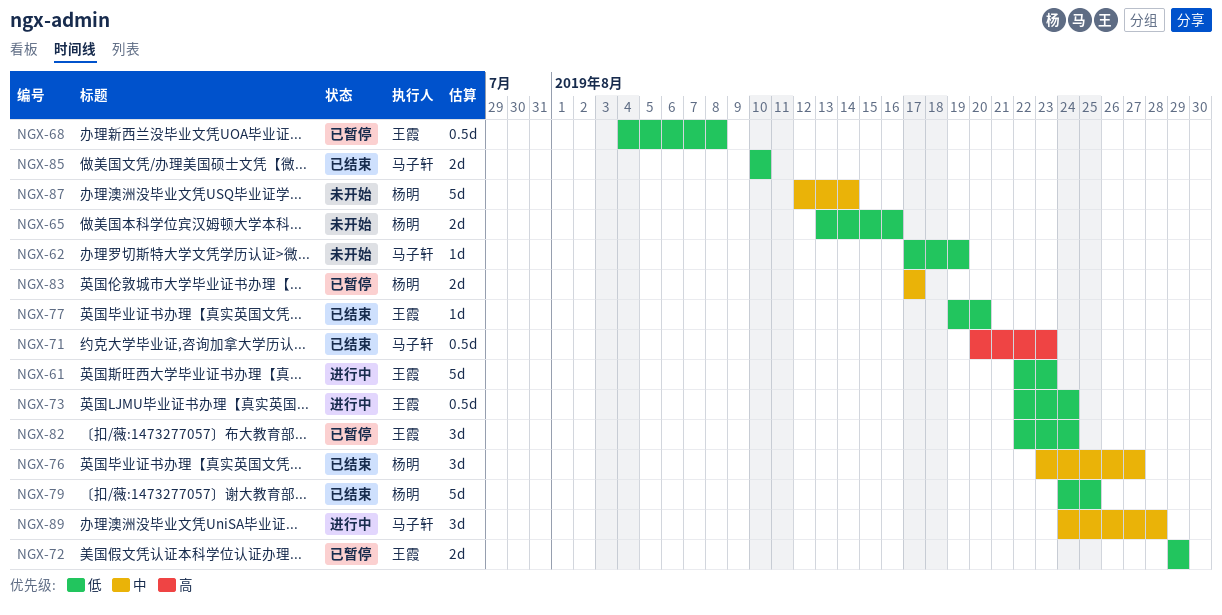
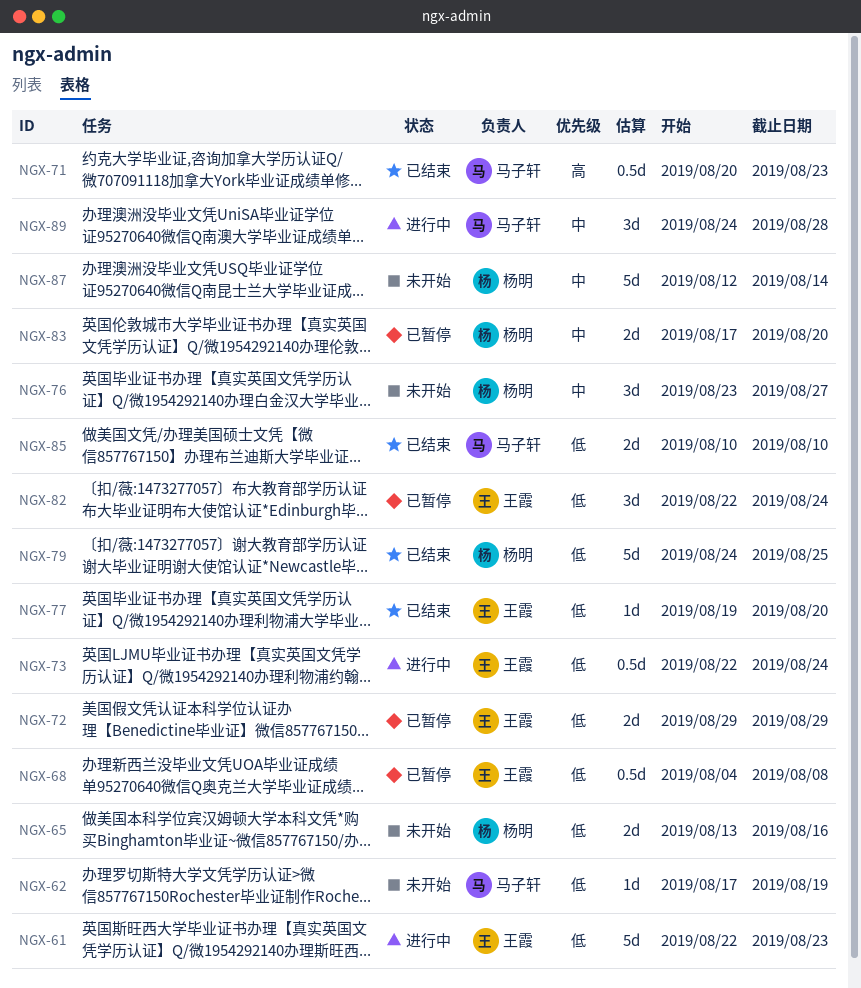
NGX-76, status: 已结束 -> 未开始
NGX-83, due: Aug 17 -> Aug 20

